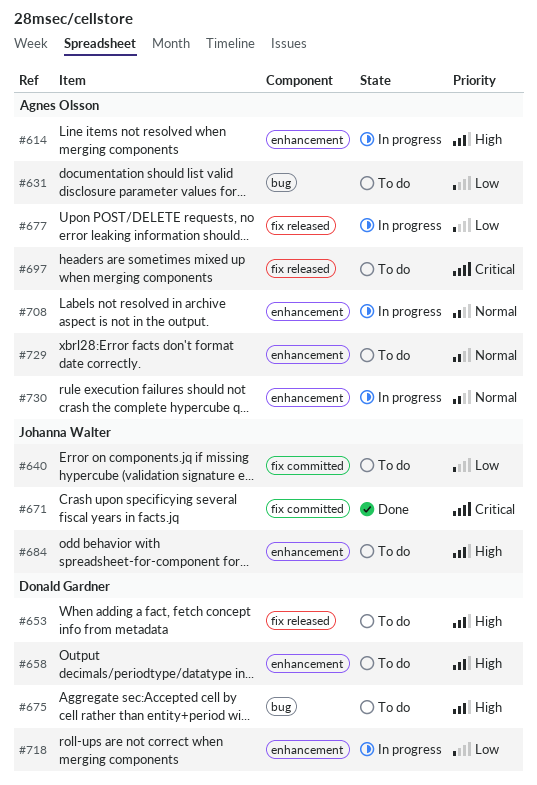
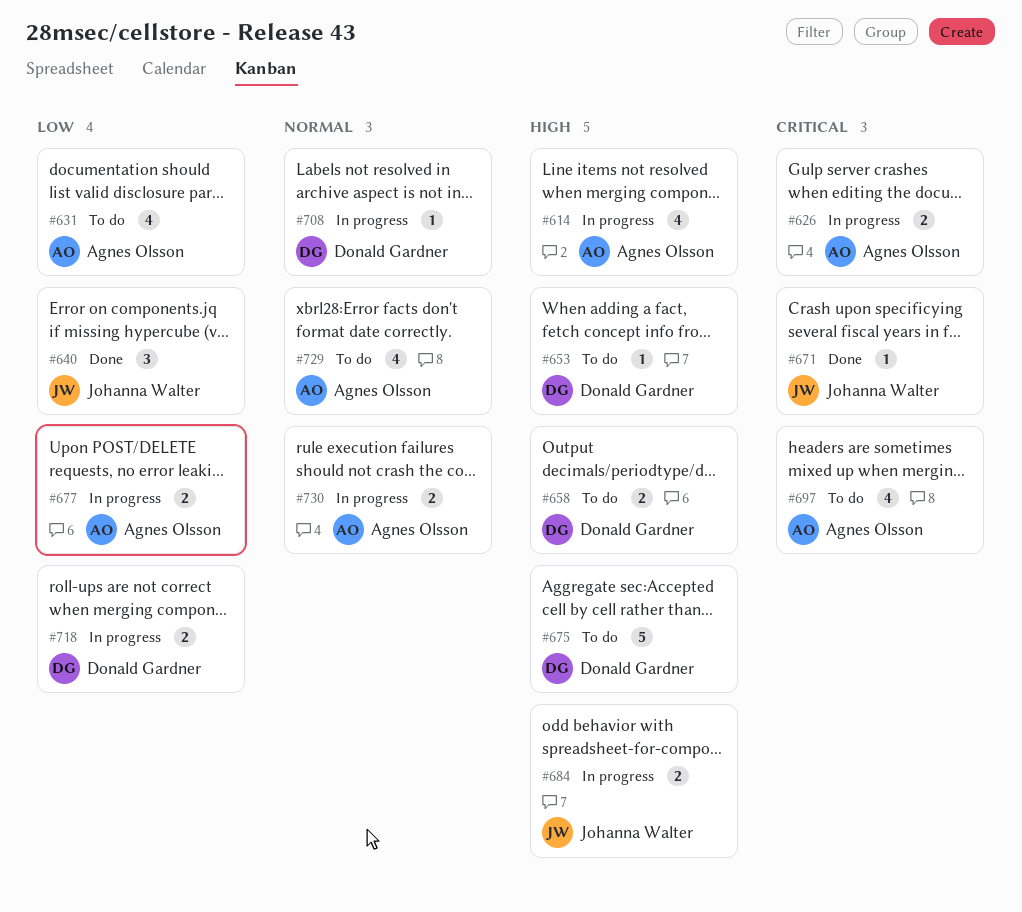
#626: none -> present
#640, status: To do -> Done
#684, status: To do -> In progress
#708, owner: Agnes Olsson -> Donald Gardner

